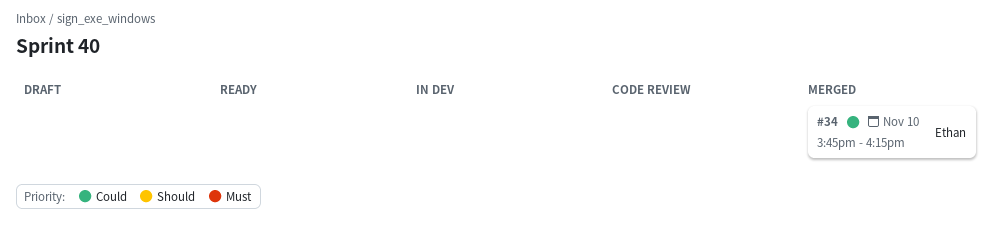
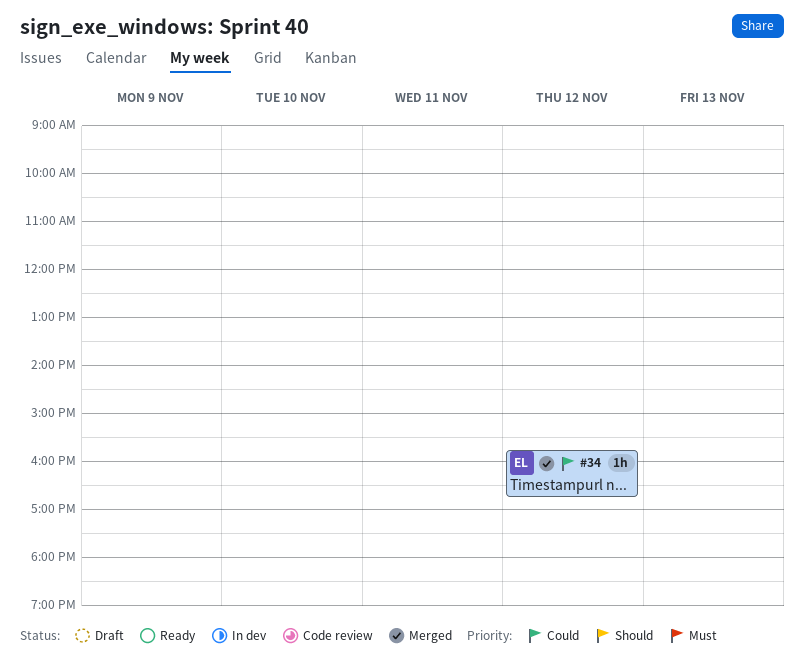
#34, day: Nov 10 -> Nov 12
#34, ends: 16:15 -> 16:45

